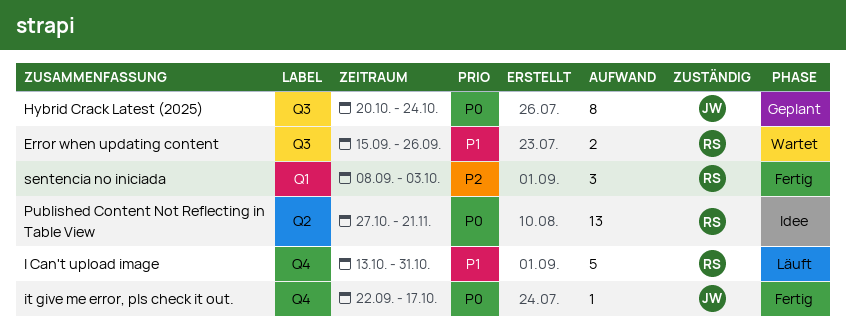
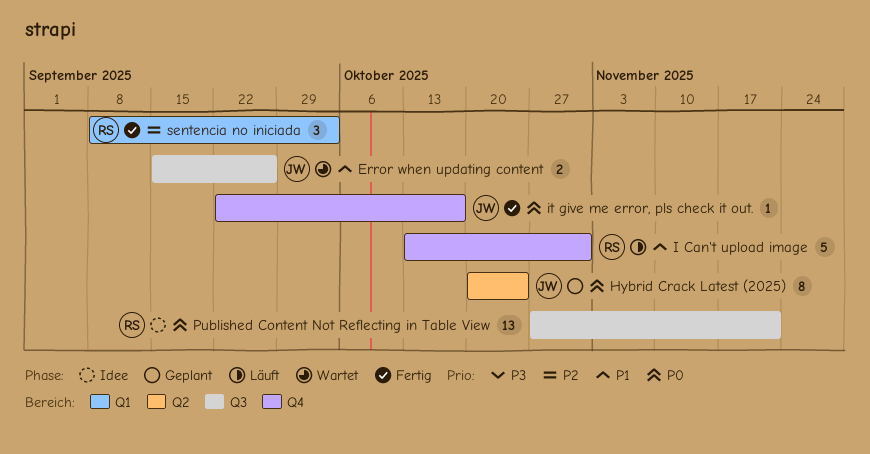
Error when updating content, owner: RS -> JW
Hybrid Crack Latest (2025), label: Q3 -> Q2
Published Content Not Reflecting in Table View, label: Q2 -> Q3

